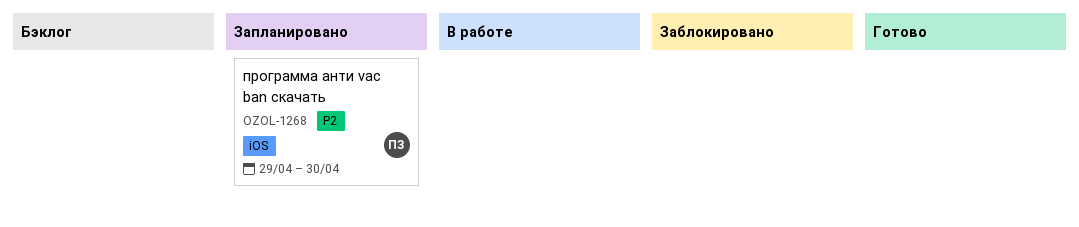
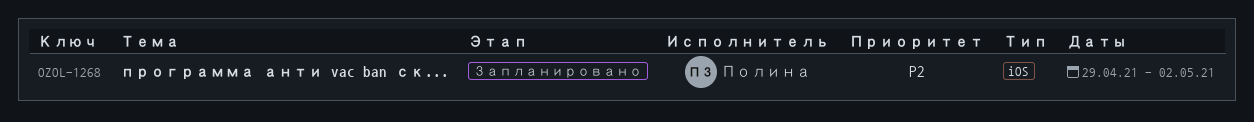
OZOL-1268, due: Apr 30 -> May 2

